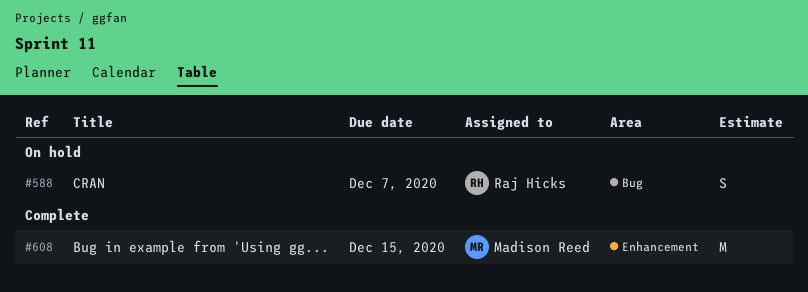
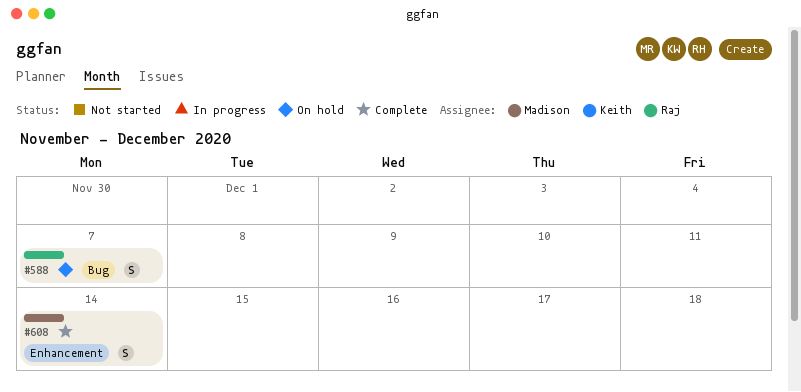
#608, estimate: M -> S
#608, due: Dec 15 -> Dec 14

